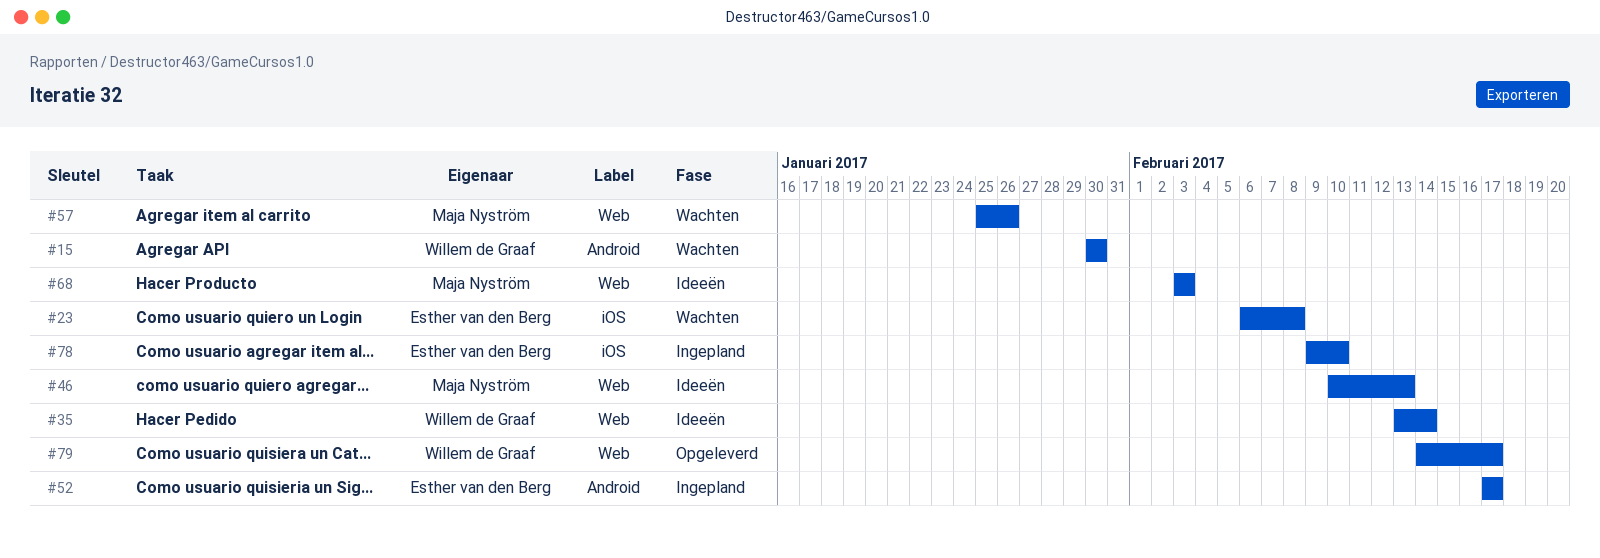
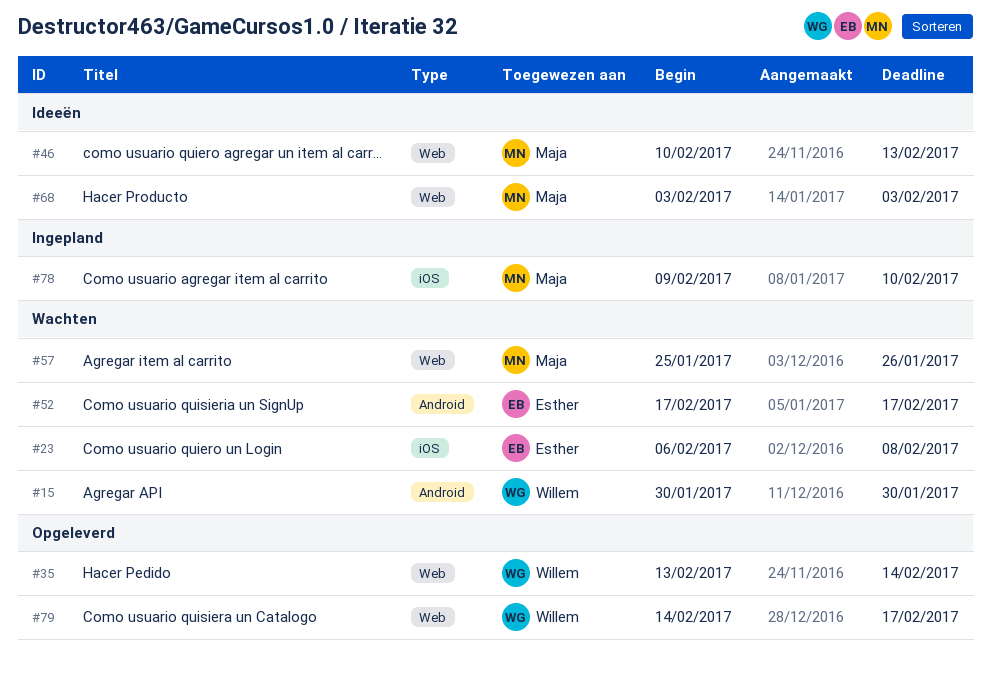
#35, status: Ideeën -> Opgeleverd
#52, status: Ingepland -> Wachten
#78, owner: Esther van den Berg -> Maja Nyström

